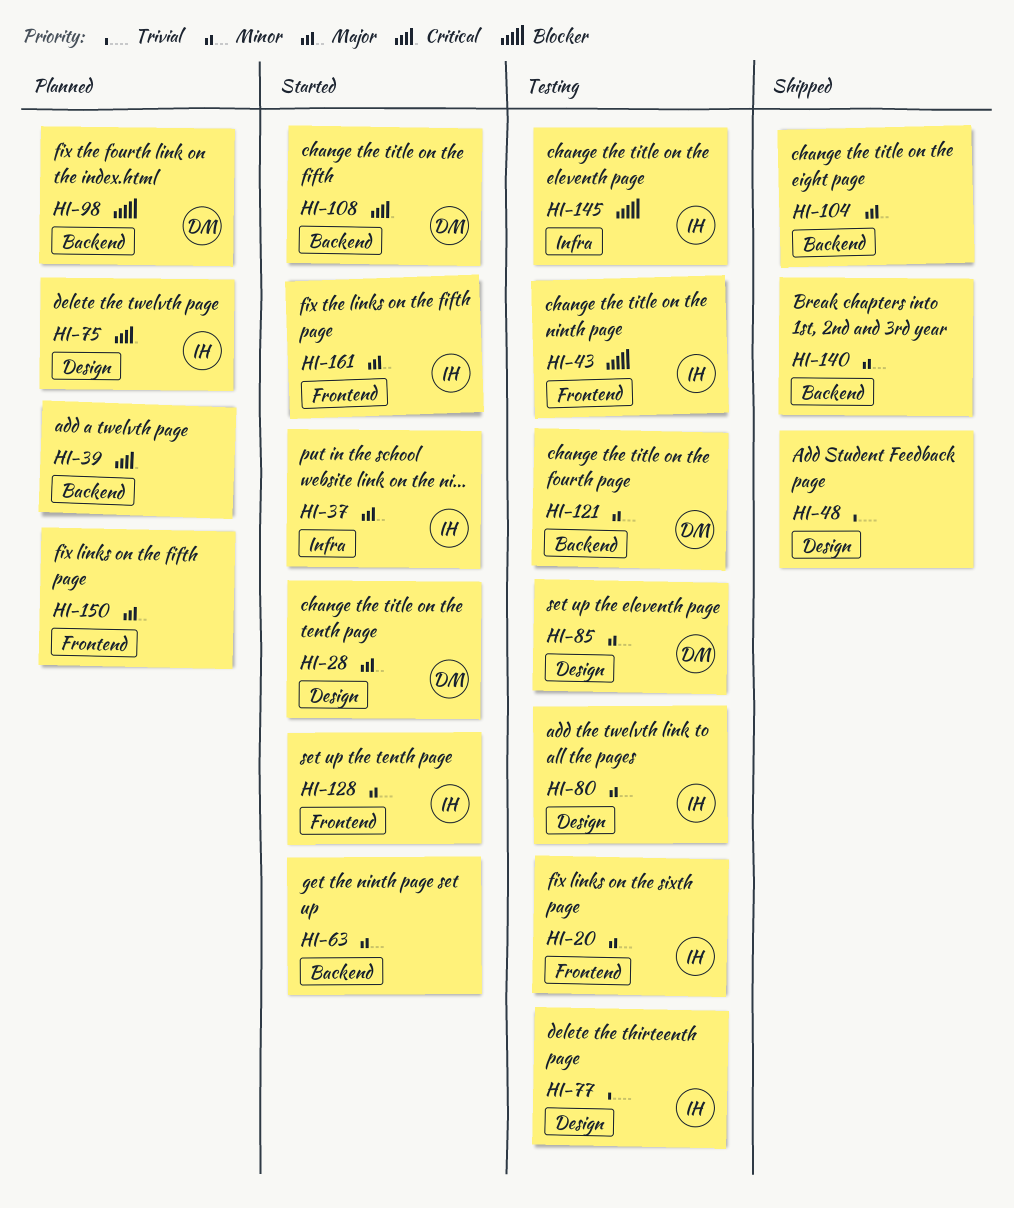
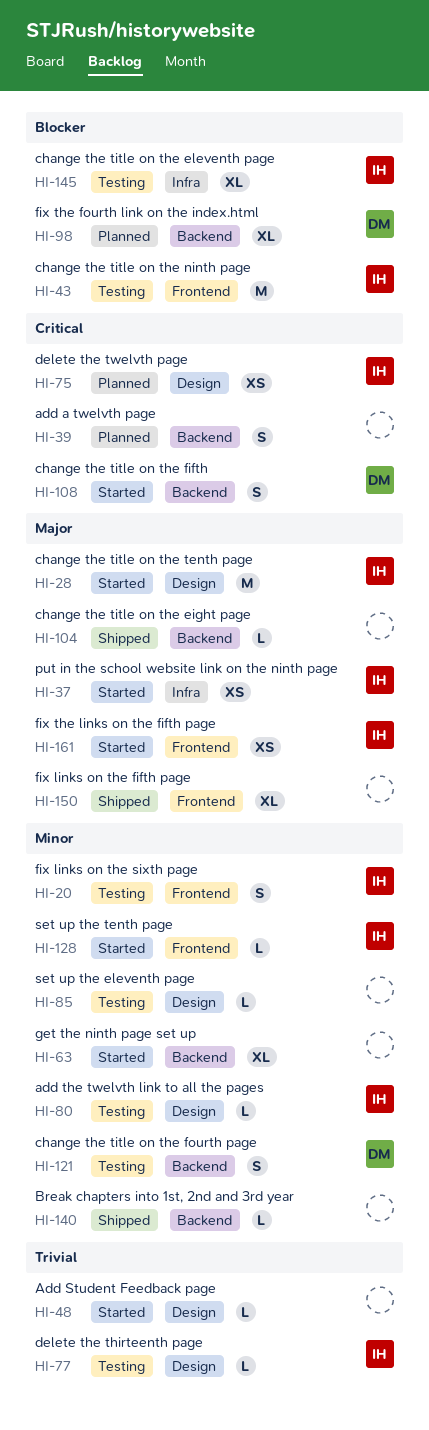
HI-28, owner: DM -> IH
HI-48, status: Shipped -> Started
HI-85, owner: DM -> none
HI-150, status: Planned -> Shipped

